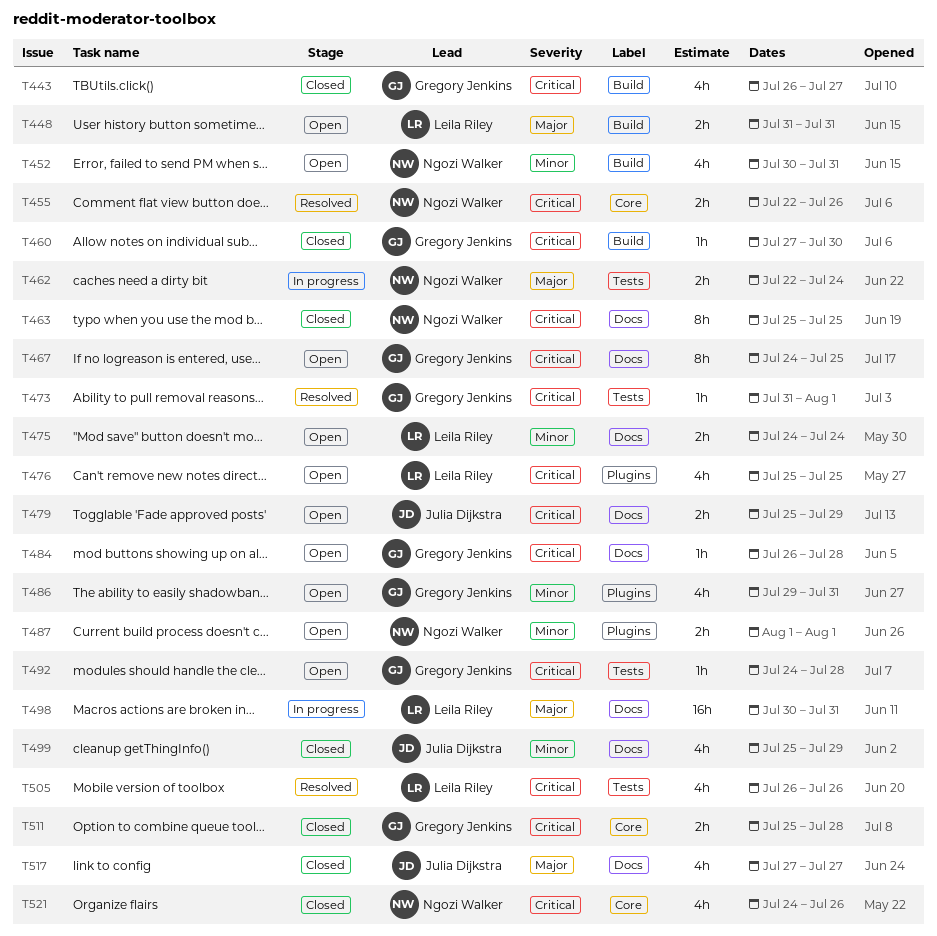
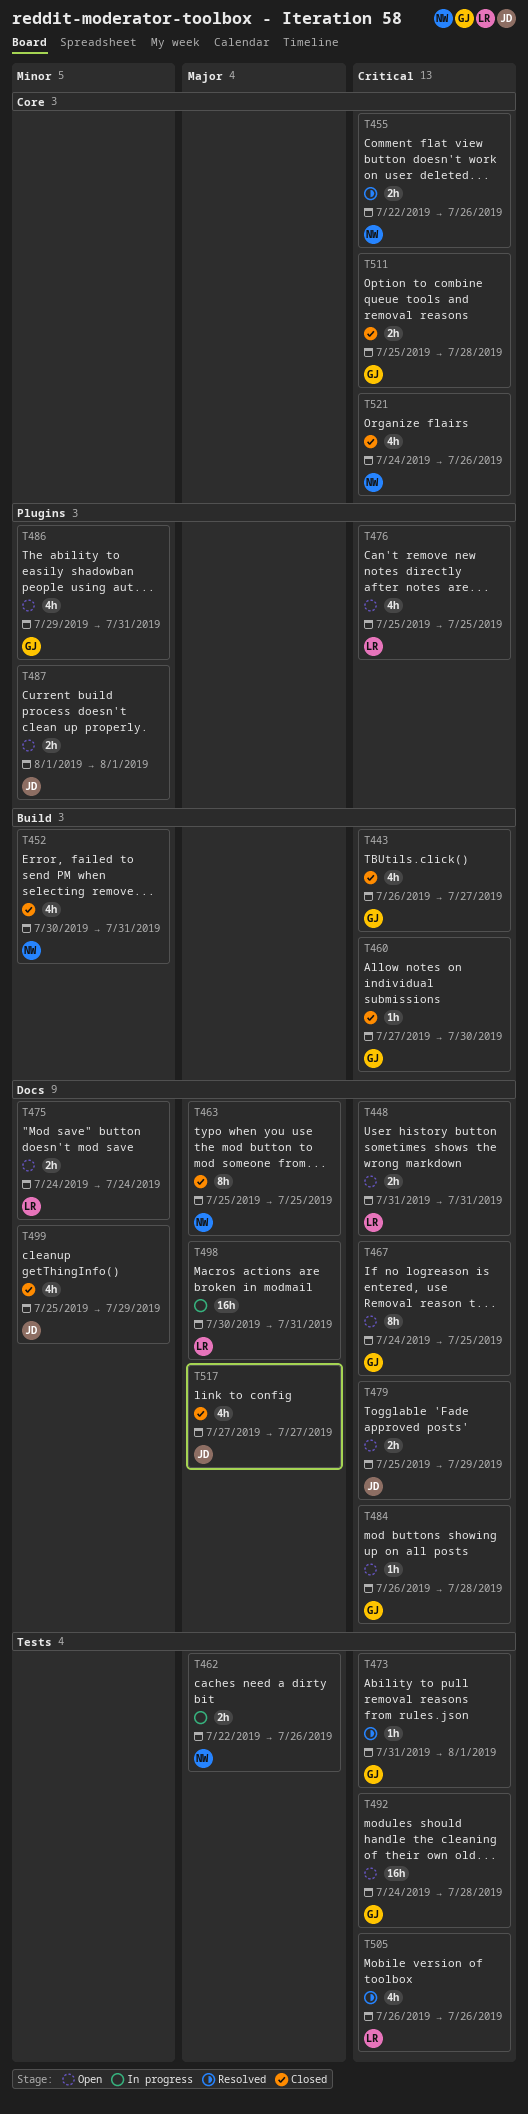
T448, priority: Major -> Critical
T448, label: Build -> Docs
T452, status: Open -> Closed
T462, due: Jul 24 -> Jul 26
T463, priority: Critical -> Major
T487, owner: Ngozi Walker -> Julia Dijkstra
T492, estimate: 1h -> 16h

